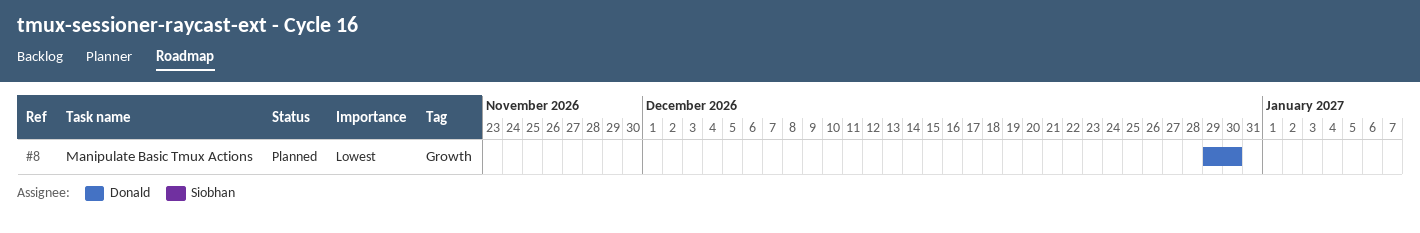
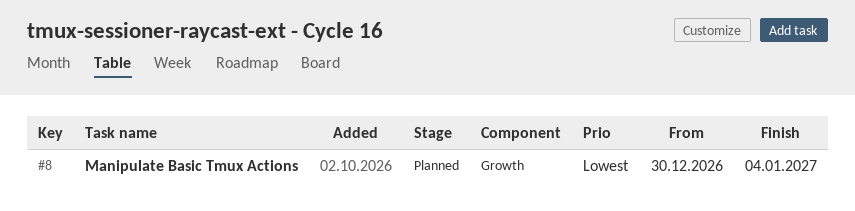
#8, start: Dec 29 -> Dec 30
#8, due: Dec 30 -> Jan 4

